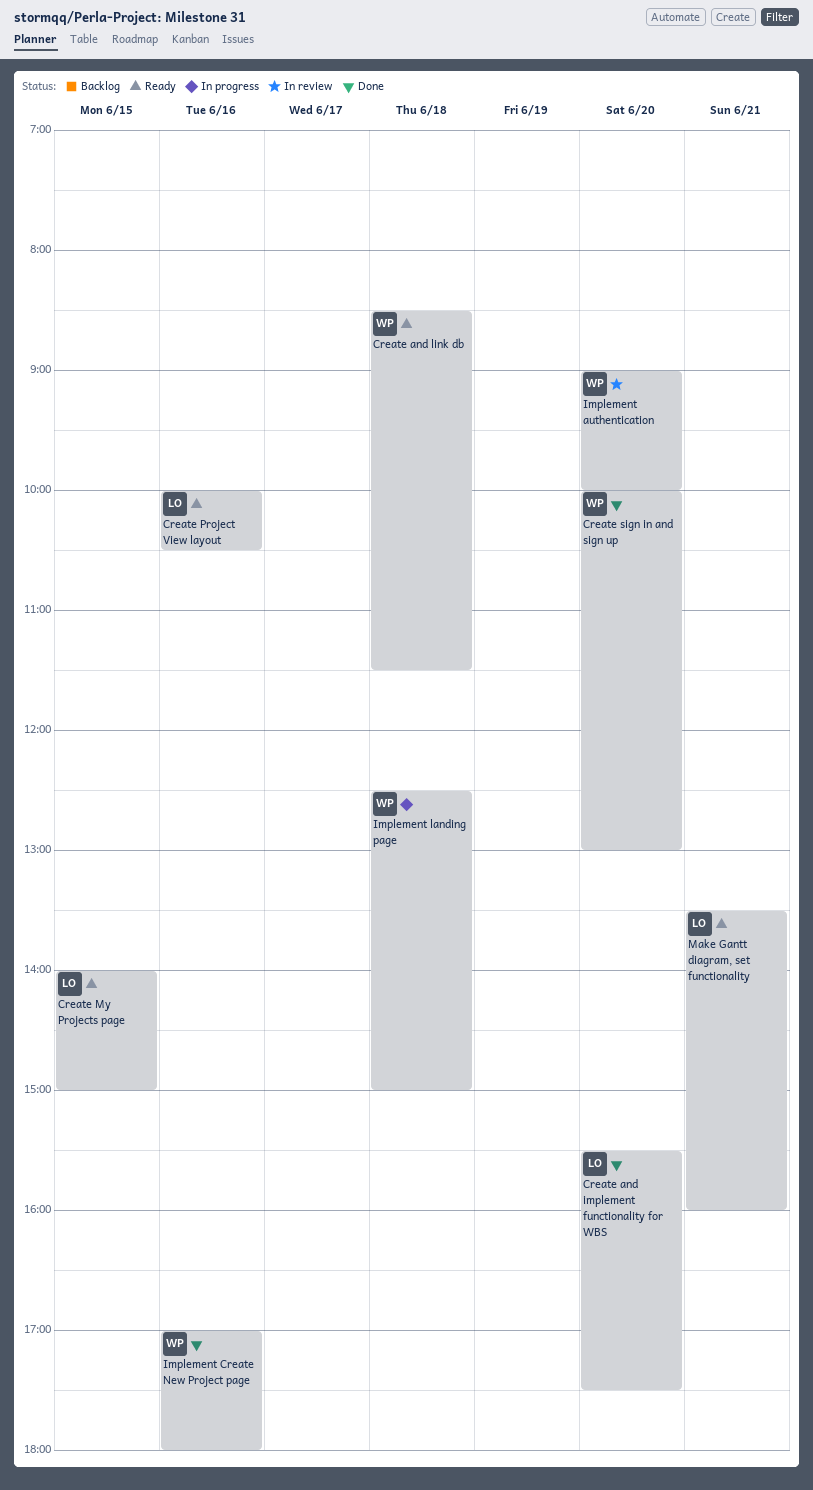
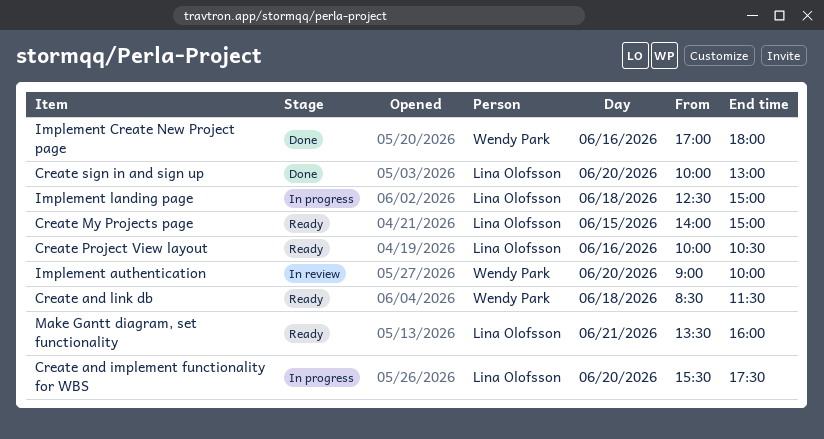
Create and implement functionality for WBS, status: Done -> In progress
Create sign in and sign up, owner: Wendy Park -> Lina Olofsson
Implement landing page, owner: Wendy Park -> Lina Olofsson

